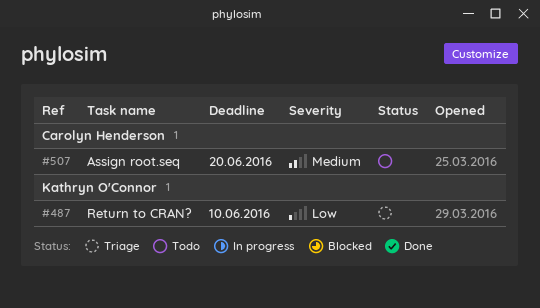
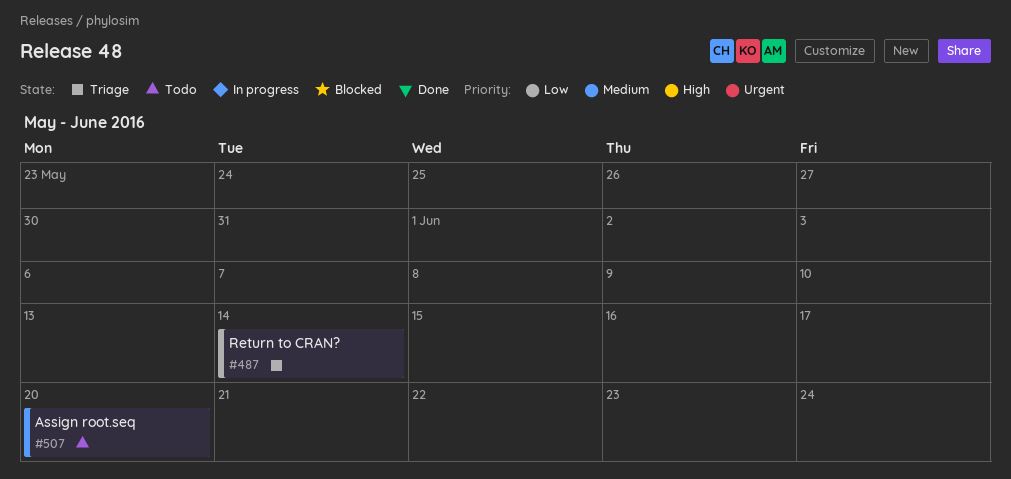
#487, due: Jun 10 -> Jun 14

